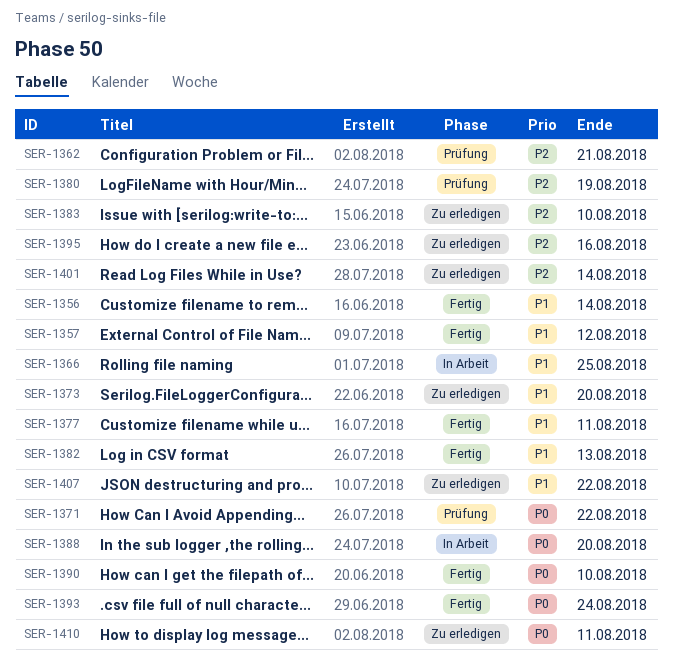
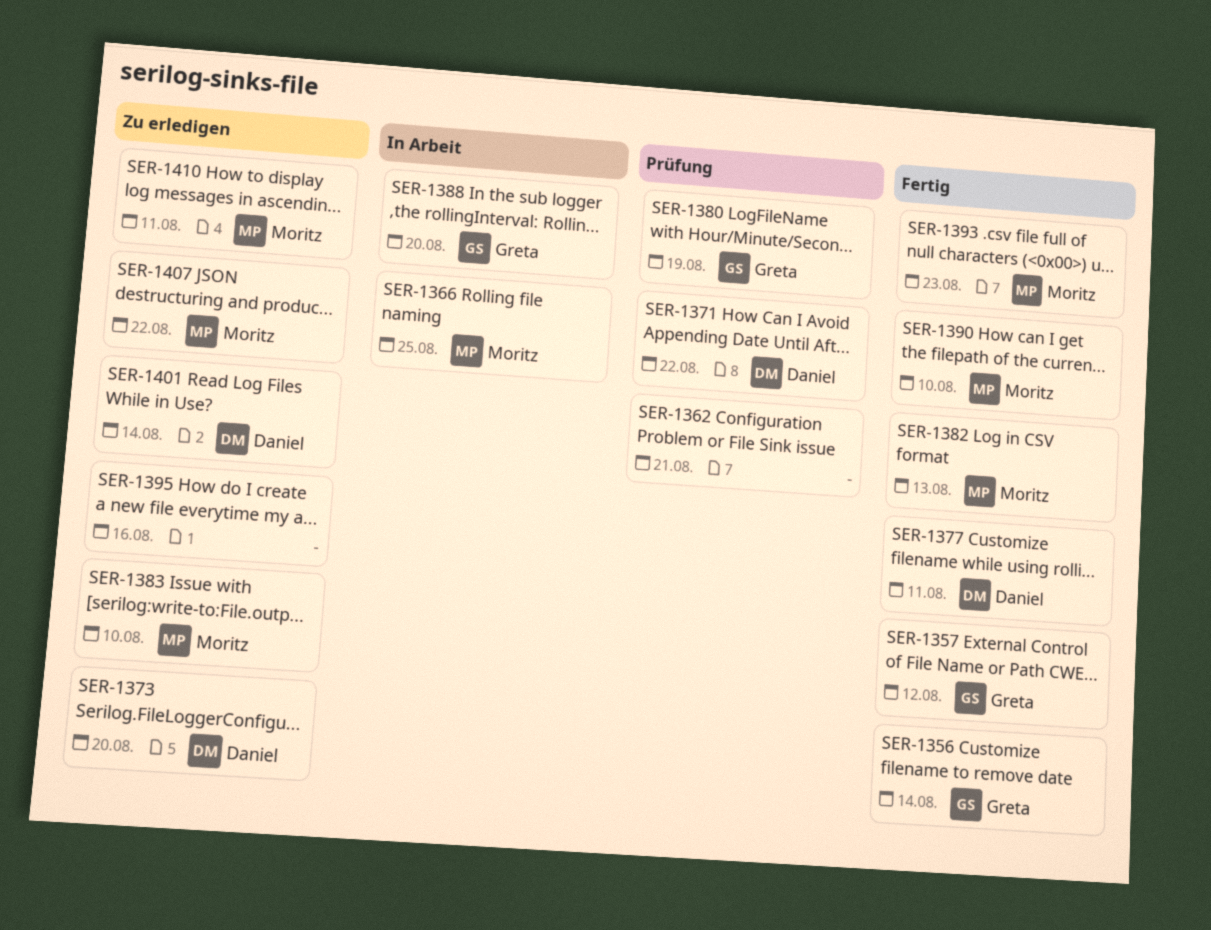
SER-1393, due: Aug 24 -> Aug 23

